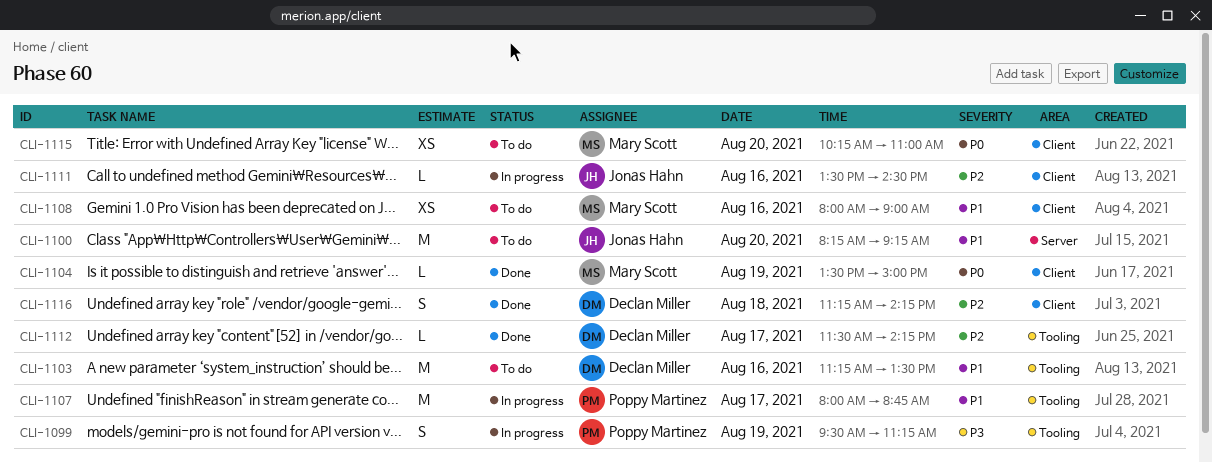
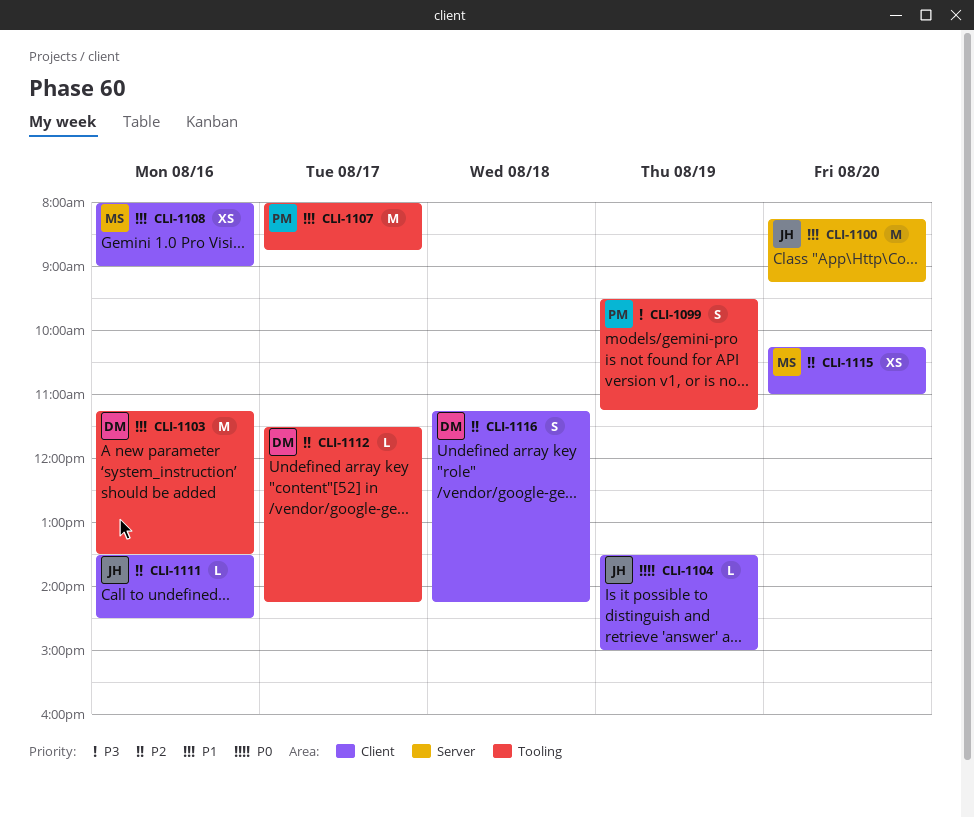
CLI-1104, owner: Mary Scott -> Jonas Hahn
CLI-1115, priority: P0 -> P2

